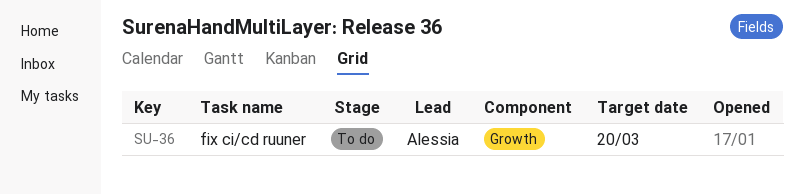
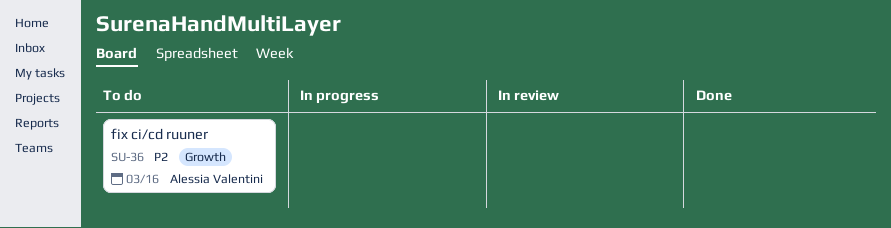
SU-36, due: Mar 20 -> Mar 16

